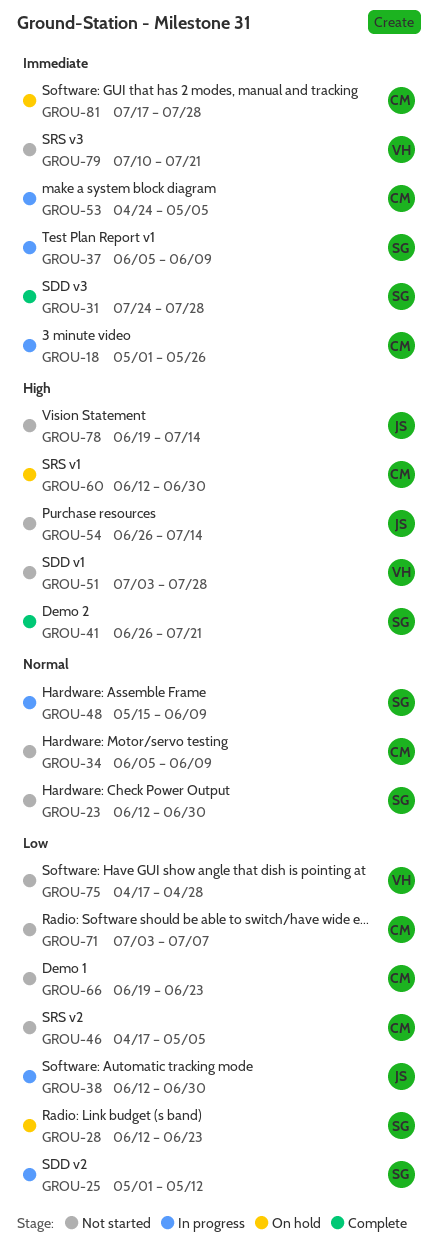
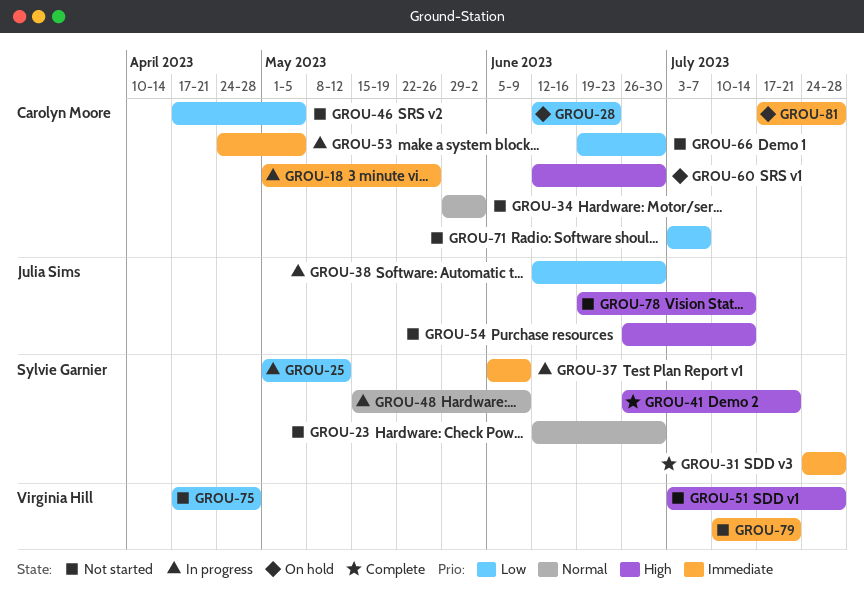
GROU-28, owner: Sylvie Garnier -> Carolyn Moore
GROU-34, start: Jun 5 -> May 29
GROU-34, due: Jun 9 -> Jun 2
GROU-66, due: Jun 23 -> Jun 30

